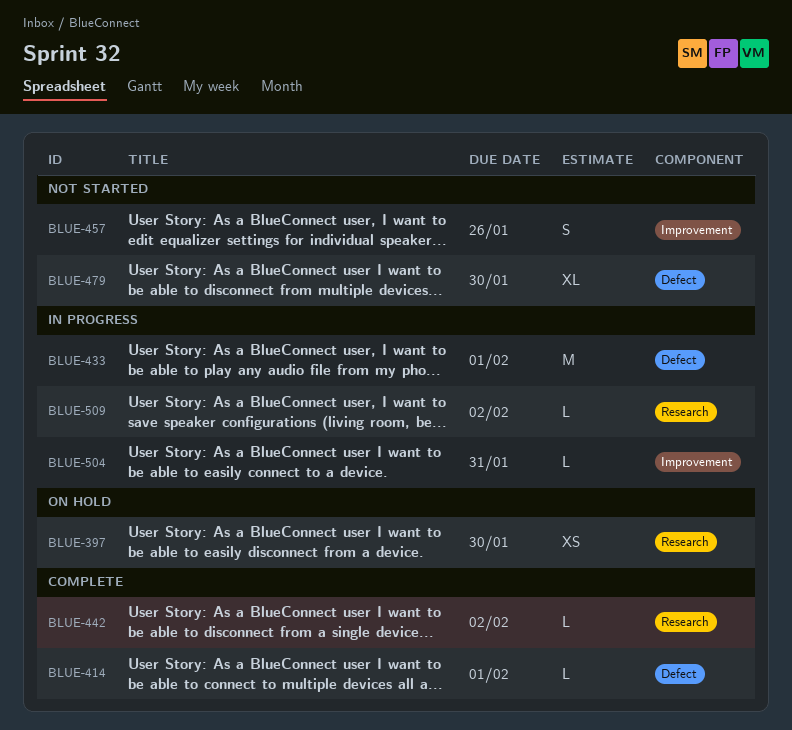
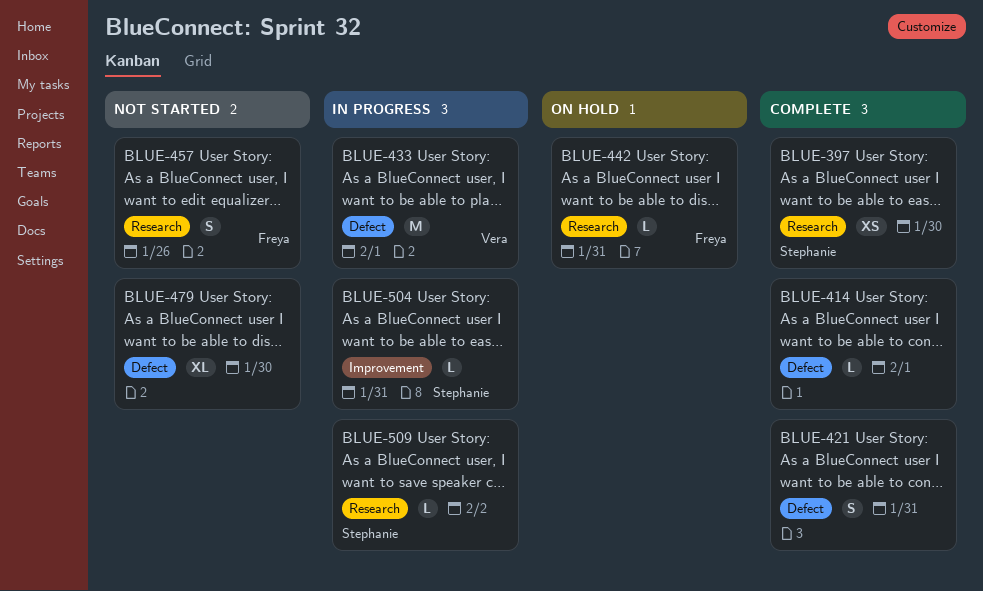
BLUE-397, status: On hold -> Complete
BLUE-421: none -> present
BLUE-442, status: Complete -> On hold
BLUE-442, due: Feb 2 -> Jan 31
BLUE-457, label: Improvement -> Research

